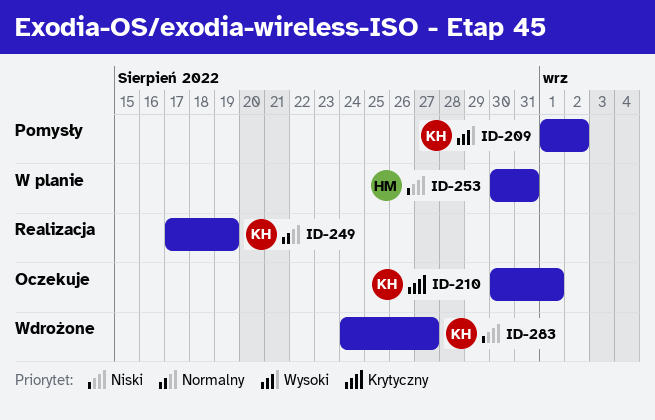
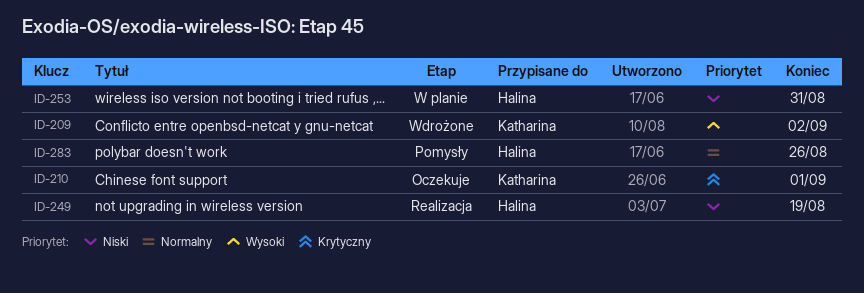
ID-209, status: Pomysły -> Wdrożone
ID-249, owner: Katharina -> Halina
ID-249, priority: Normalny -> Niski
ID-283, status: Wdrożone -> Pomysły
ID-283, owner: Katharina -> Halina
ID-283, priority: Niski -> Normalny
ID-283, due: Aug 27 -> Aug 26

